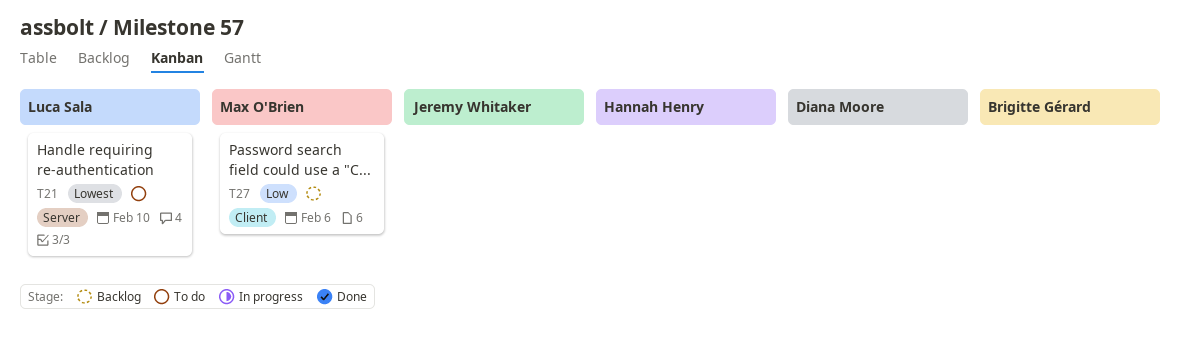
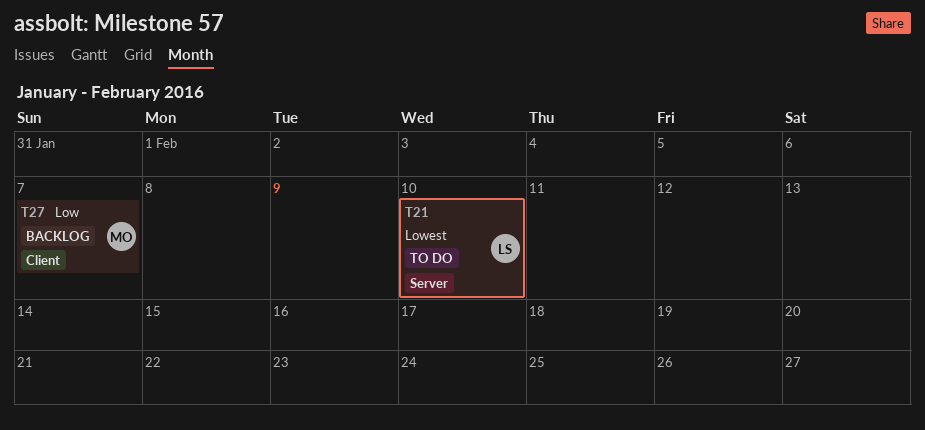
T27, due: Feb 6 -> Feb 7

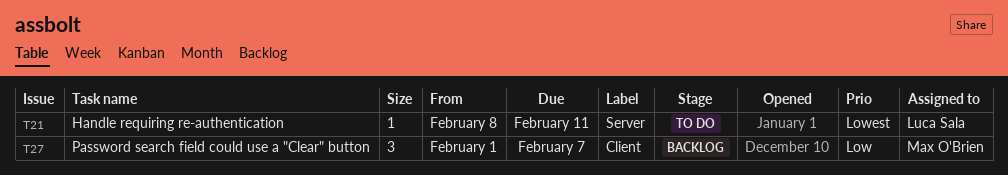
T21, due: Feb 10 -> Feb 11

